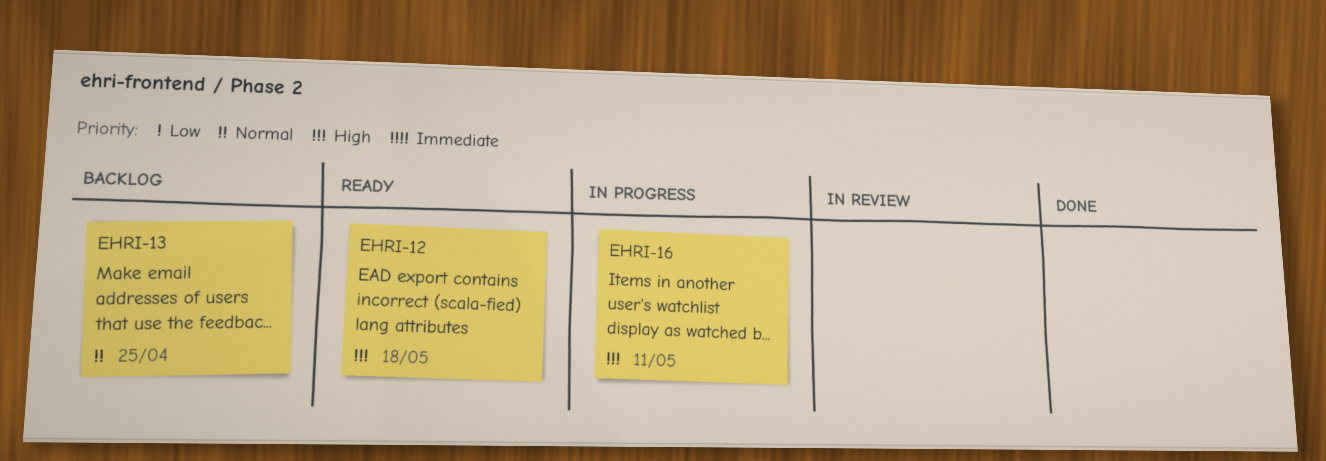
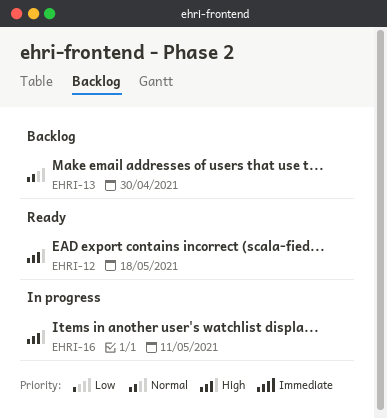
EHRI-13, due: Apr 25 -> Apr 30

